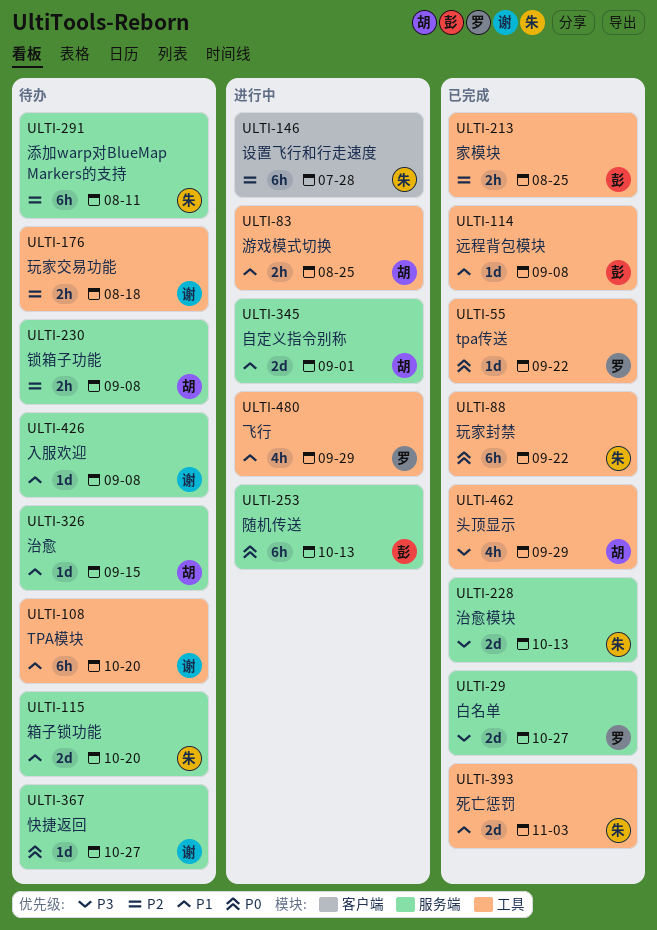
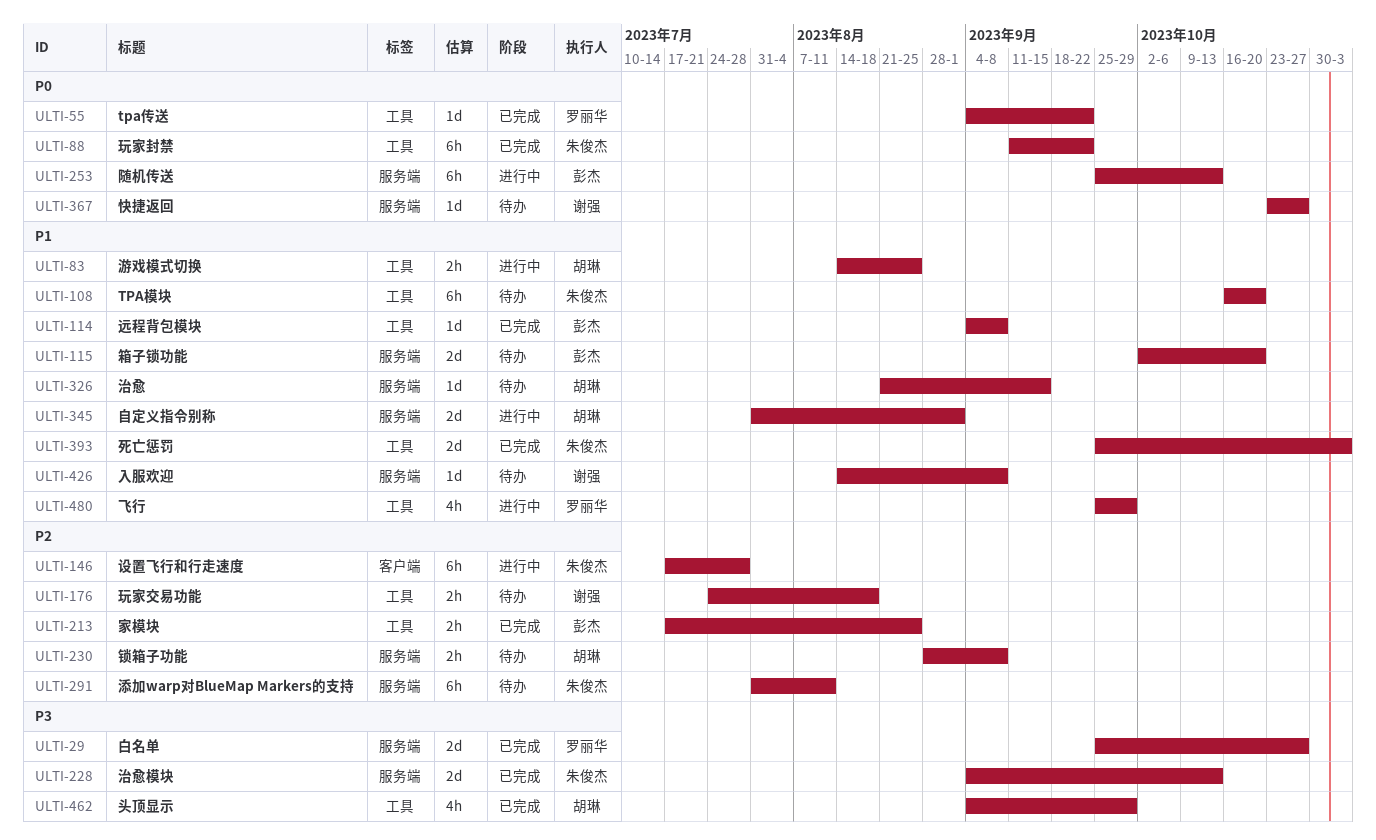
ULTI-108, owner: 谢强 -> 朱俊杰
ULTI-115, owner: 朱俊杰 -> 彭杰

